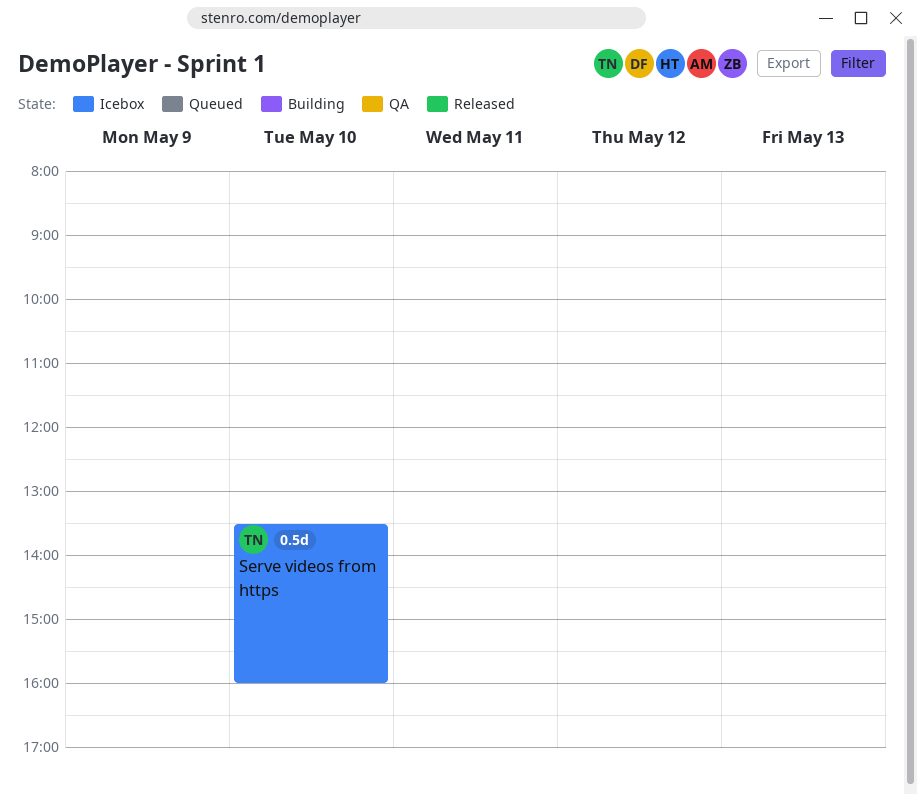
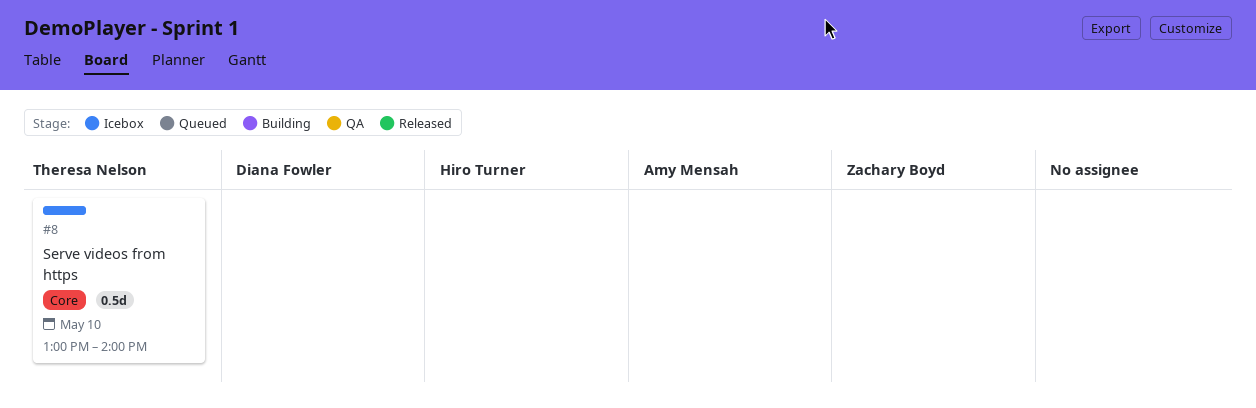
Serve videos from https, begins: 13:30 -> 13:00
Serve videos from https, ends: 16:00 -> 14:00

